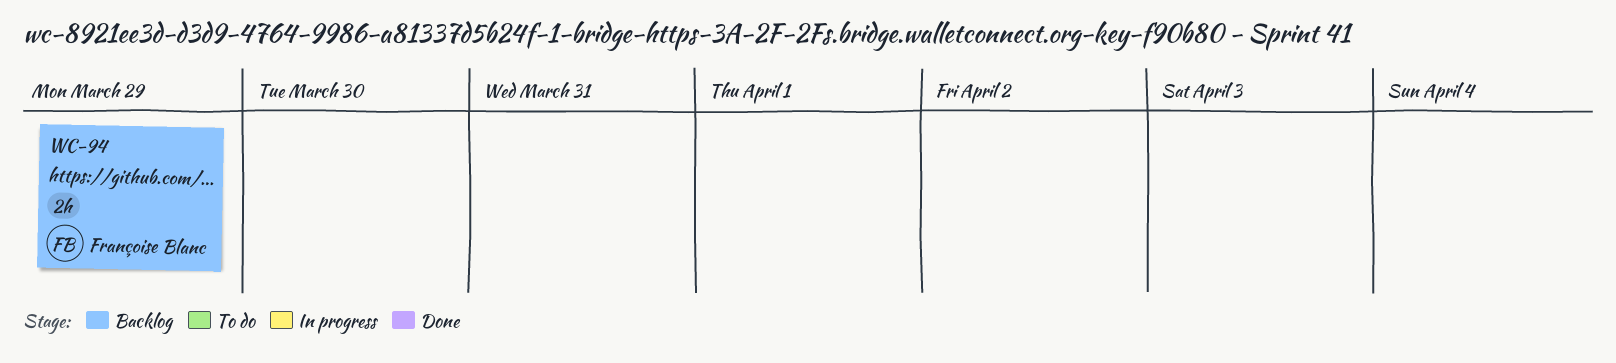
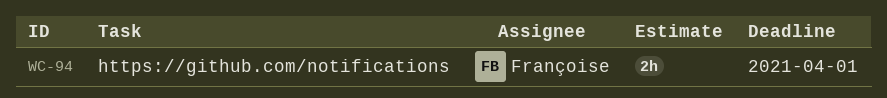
WC-94, due: Mar 29 -> Apr 1

